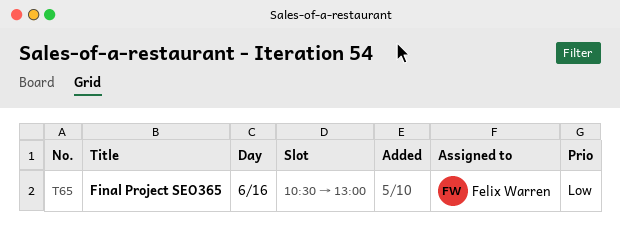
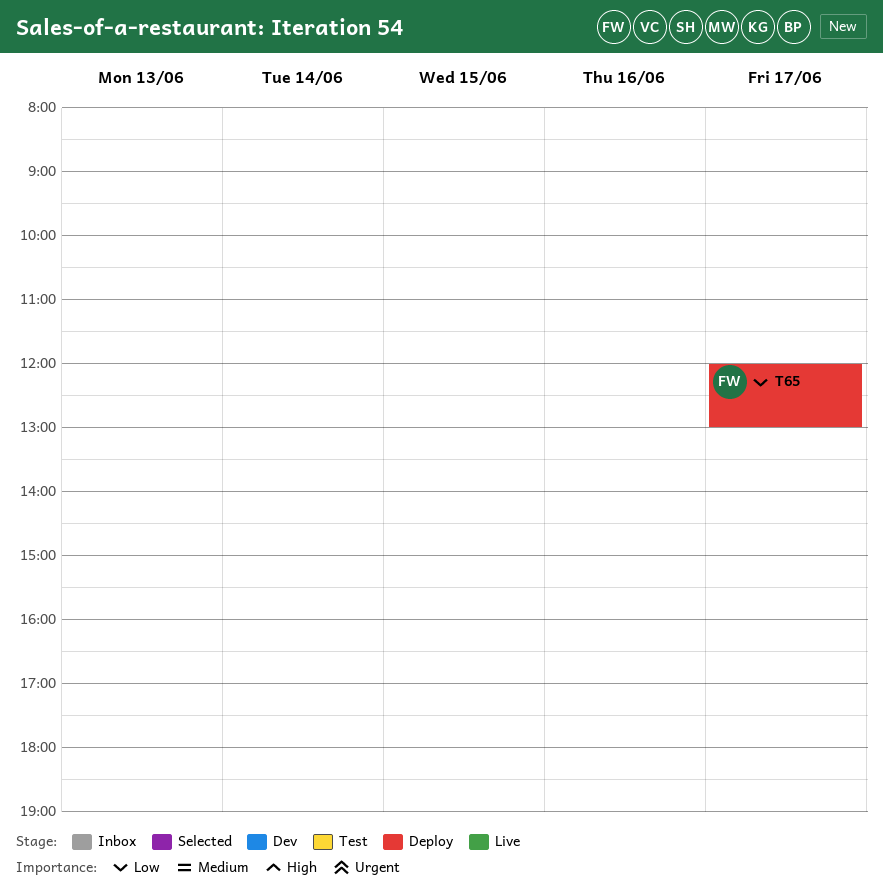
T65, day: Jun 16 -> Jun 17
T65, begins: 10:30 -> 12:00

